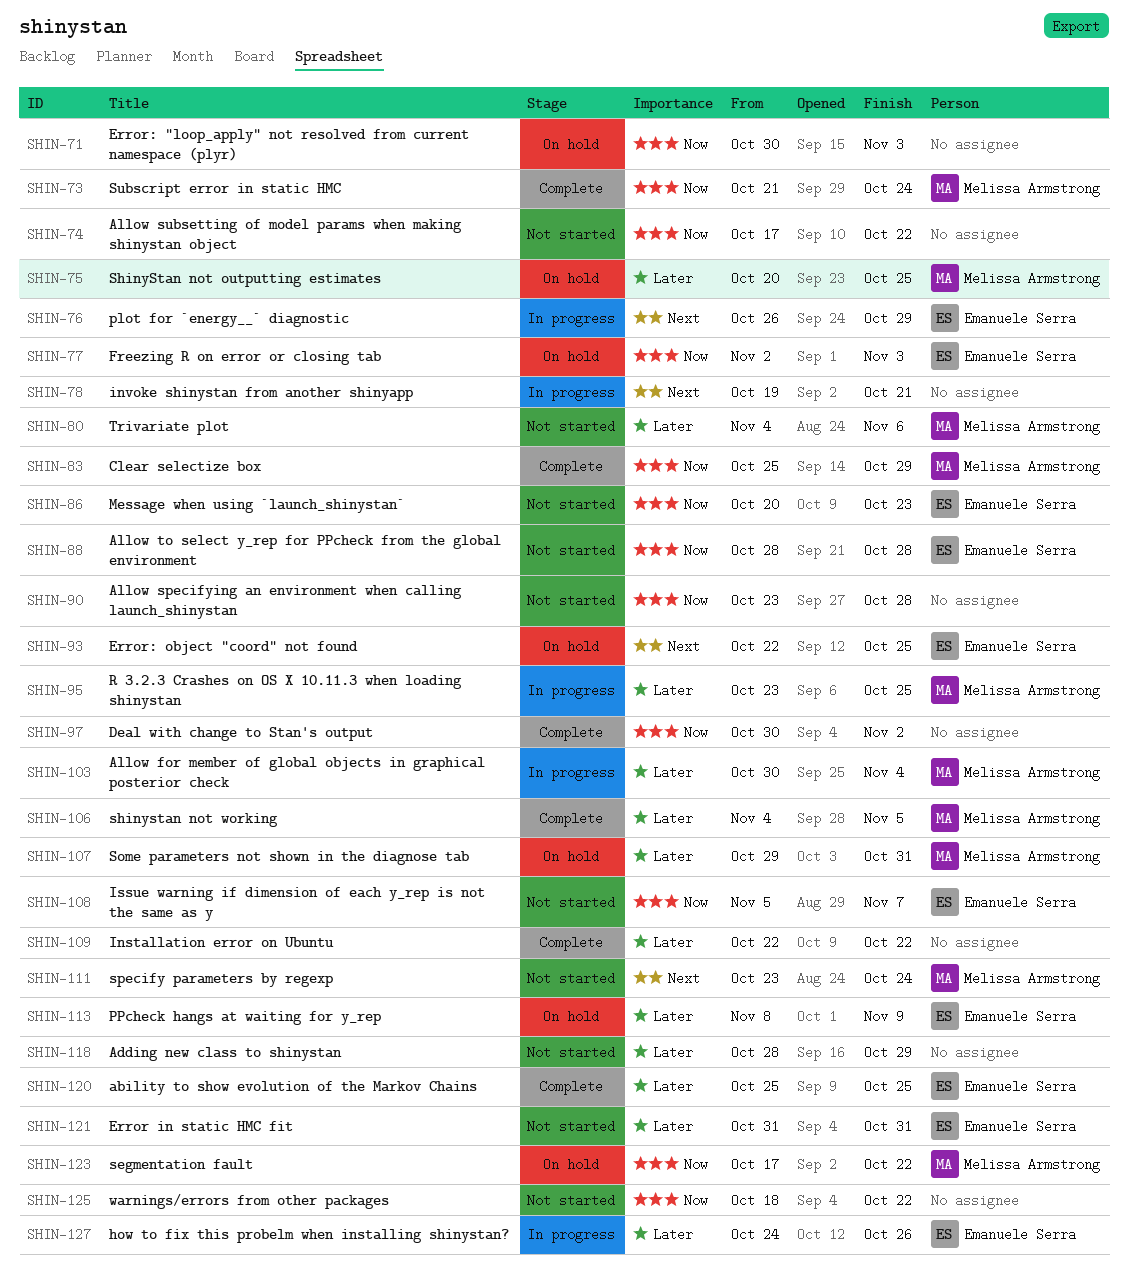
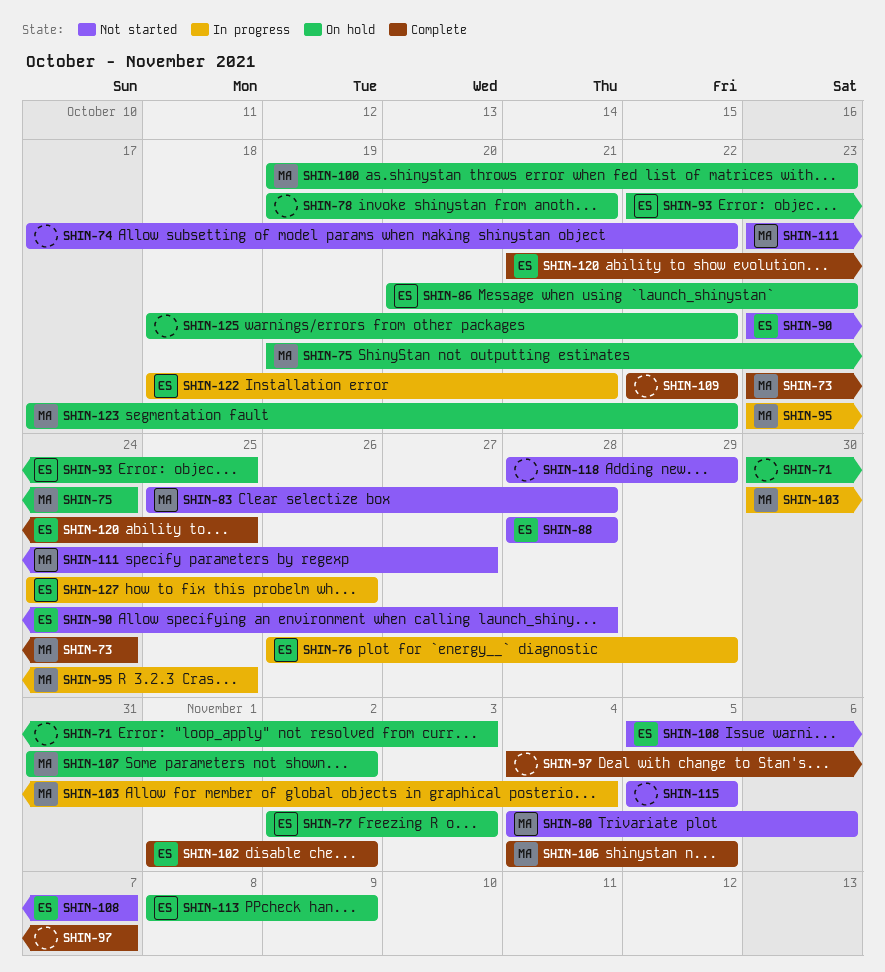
SHIN-73, start: Oct 21 -> Oct 23
SHIN-75, start: Oct 20 -> Oct 19
SHIN-75, due: Oct 25 -> Oct 24
SHIN-78, status: In progress -> On hold
SHIN-83, status: Complete -> Not started
SHIN-83, due: Oct 29 -> Oct 28
SHIN-86, status: Not started -> On hold
SHIN-90, owner: none -> Emanuele Serra
SHIN-97, start: Oct 30 -> Nov 4
SHIN-97, due: Nov 2 -> Nov 7
SHIN-100: none -> present
SHIN-102: none -> present
SHIN-107, start: Oct 29 -> Oct 31
SHIN-107, due: Oct 31 -> Nov 2
SHIN-111, due: Oct 24 -> Oct 27
SHIN-115: none -> present
SHIN-120, start: Oct 25 -> Oct 21
SHIN-121: present -> none
SHIN-122: none -> present
SHIN-125, status: Not started -> On hold

